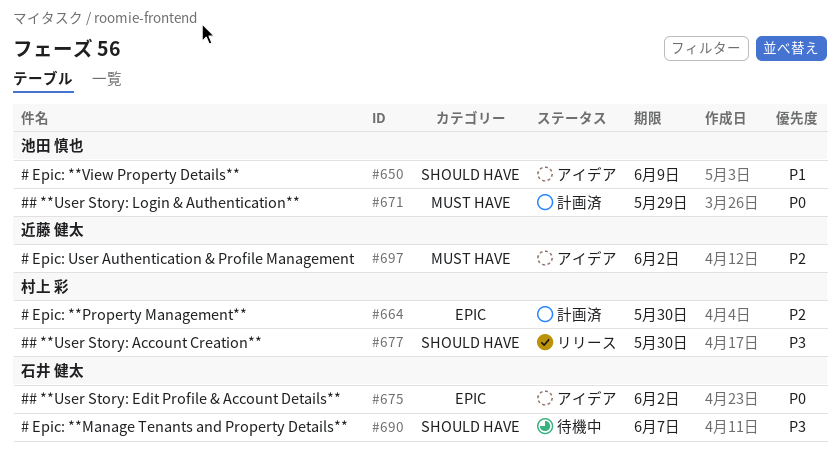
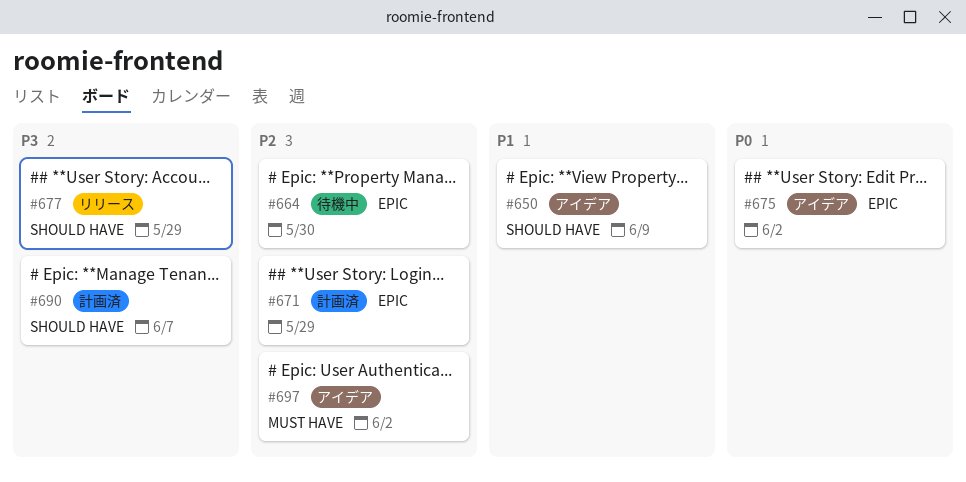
#664, status: 計画済 -> 待機中
#671, priority: P0 -> P2
#671, label: MUST HAVE -> EPIC
#677, due: May 30 -> May 29
#690, status: 待機中 -> 計画済

